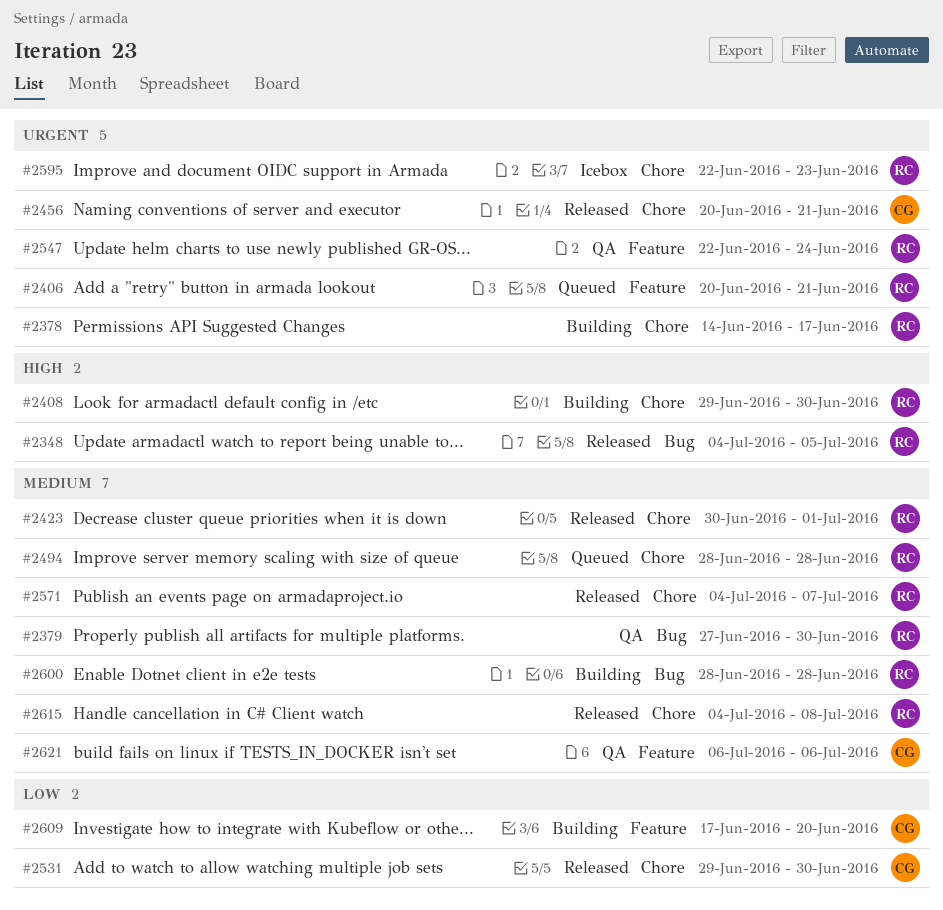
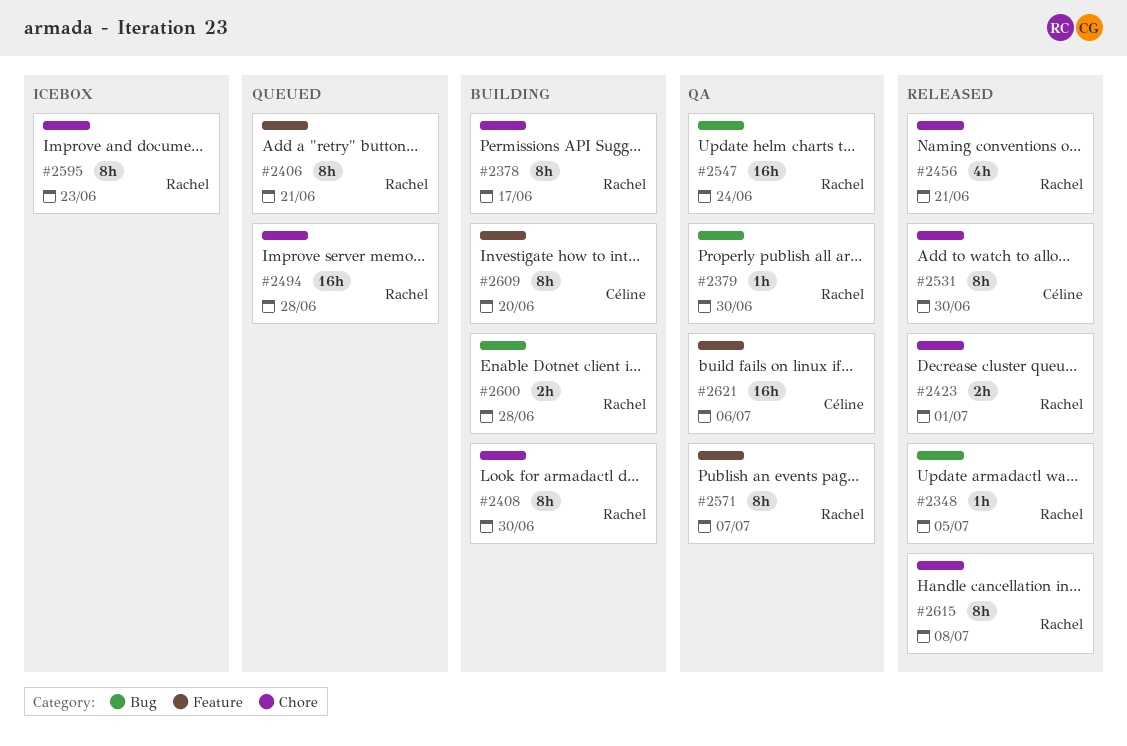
#2456, owner: Céline -> Rachel
#2547, label: Feature -> Bug
#2571, status: Released -> QA
#2571, label: Chore -> Feature

